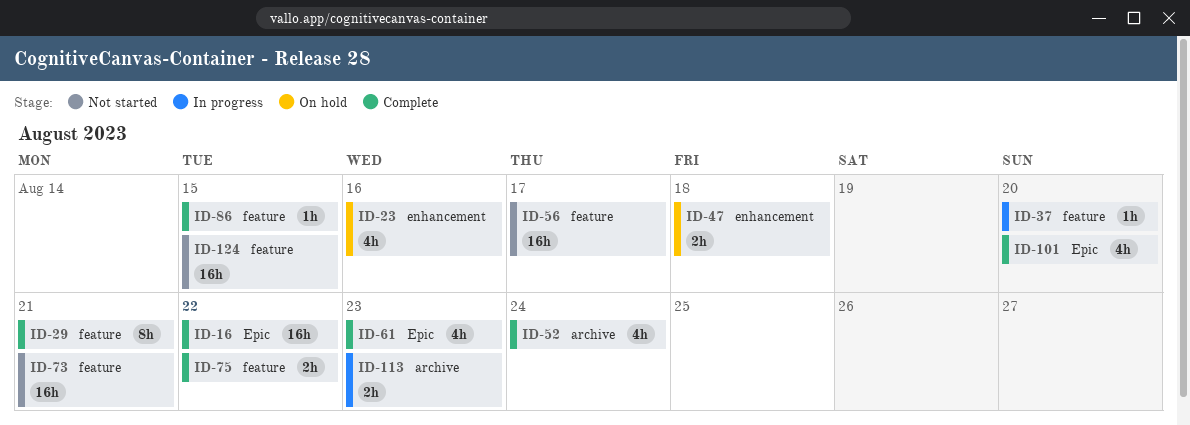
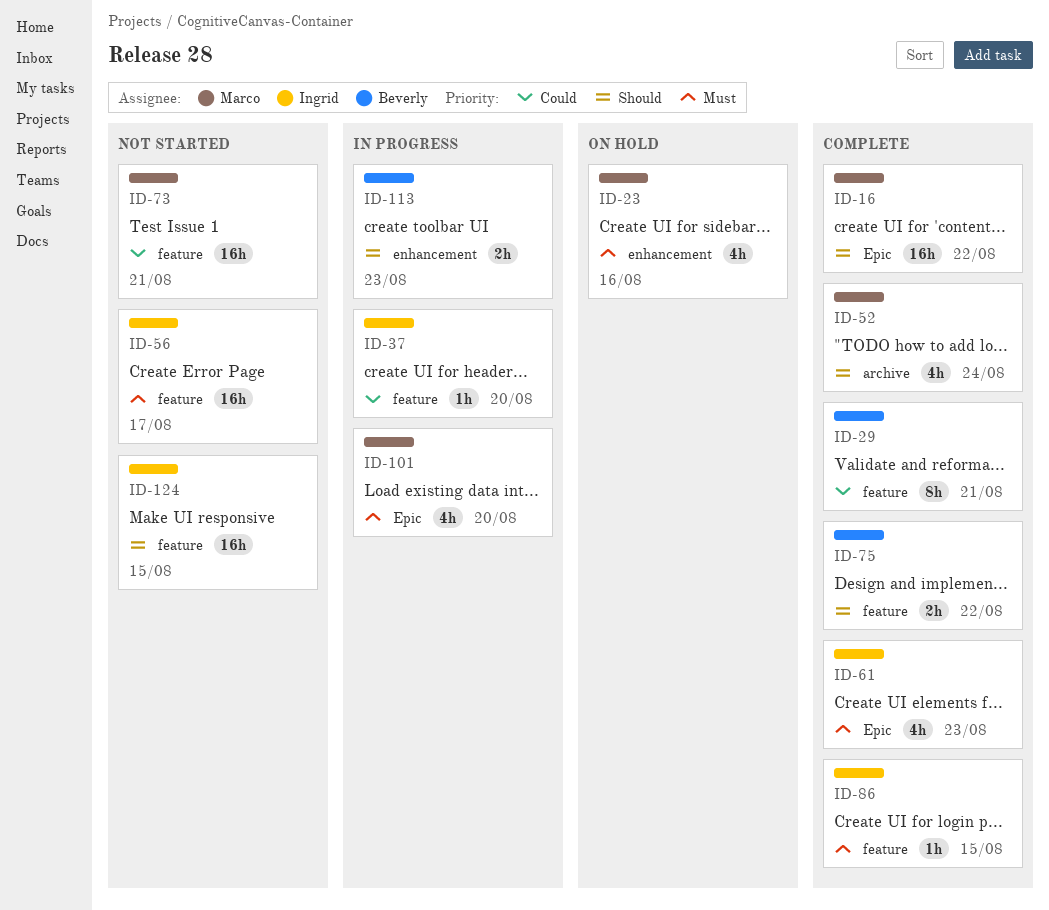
ID-47: present -> none
ID-101, status: Complete -> In progress
ID-113, label: archive -> enhancement

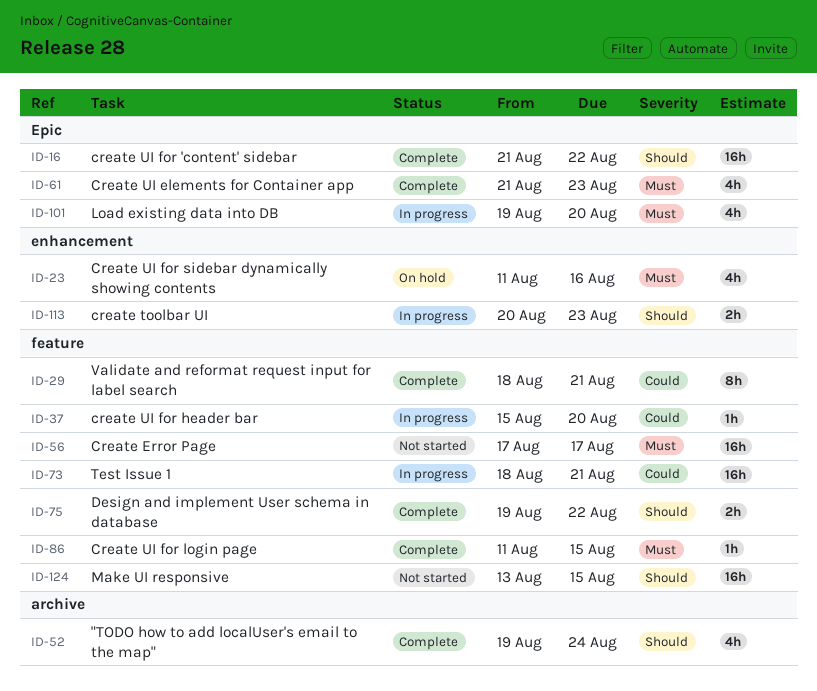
ID-73, status: Not started -> In progress

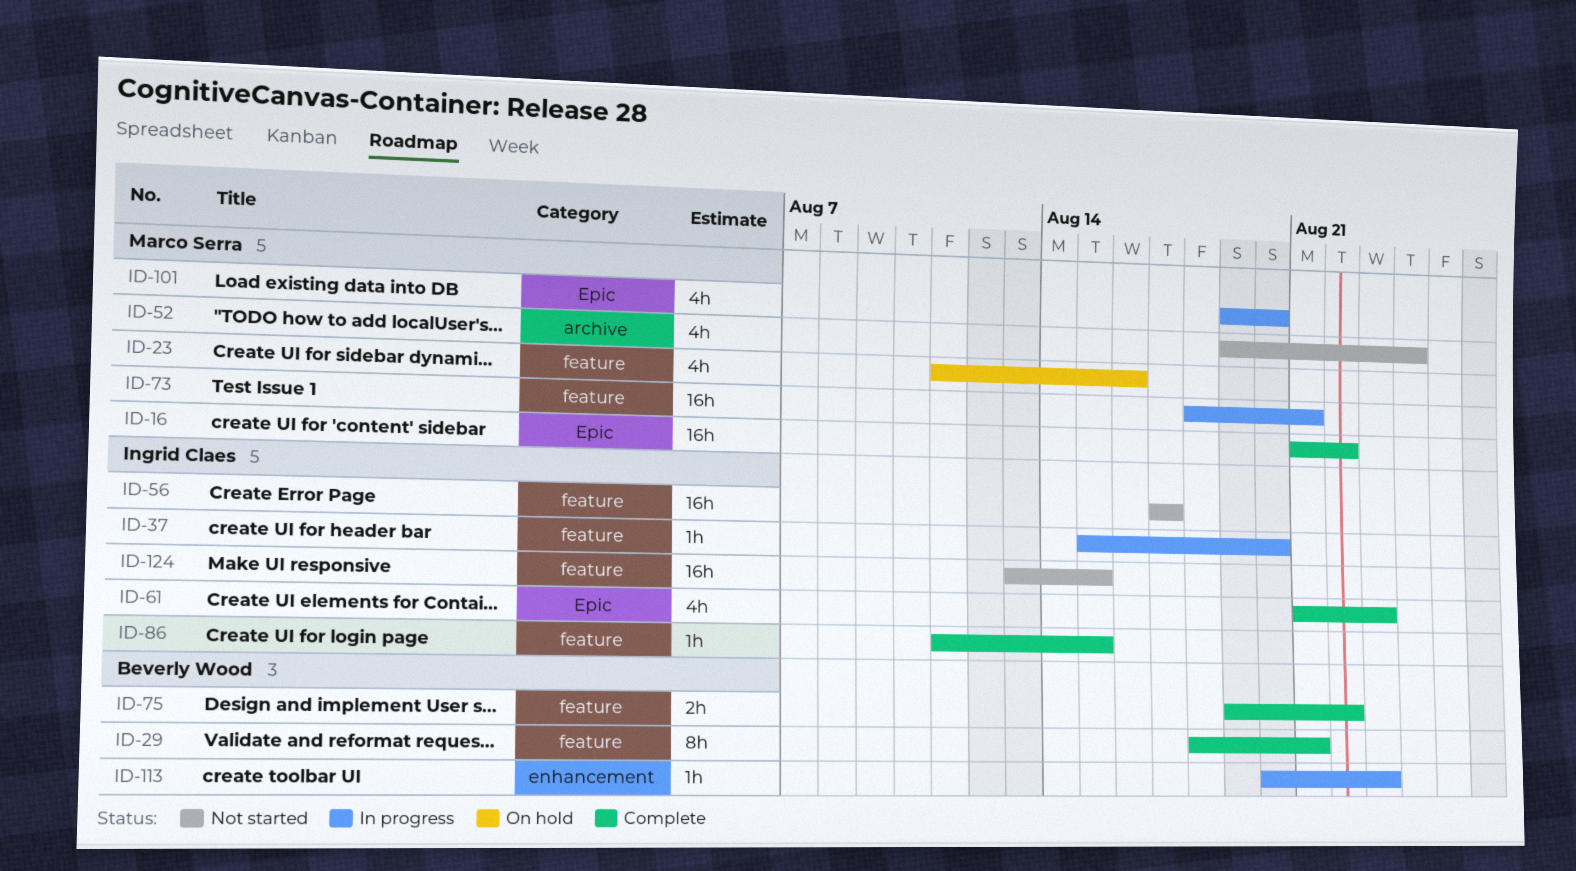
ID-23, label: enhancement -> feature
ID-52, status: Complete -> Not started
ID-113, estimate: 2h -> 1h

